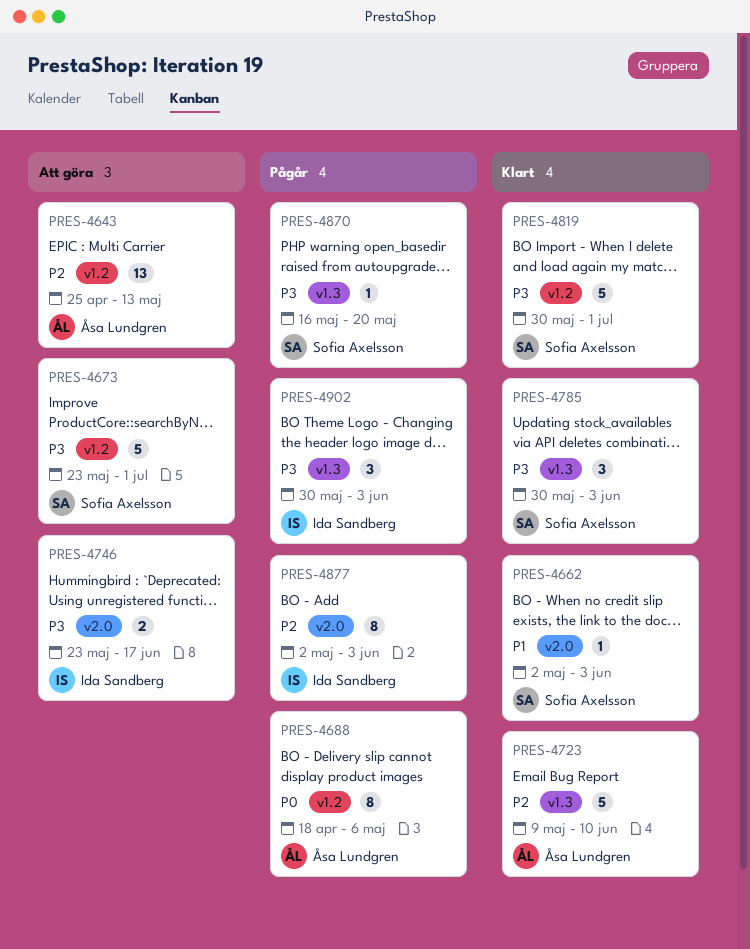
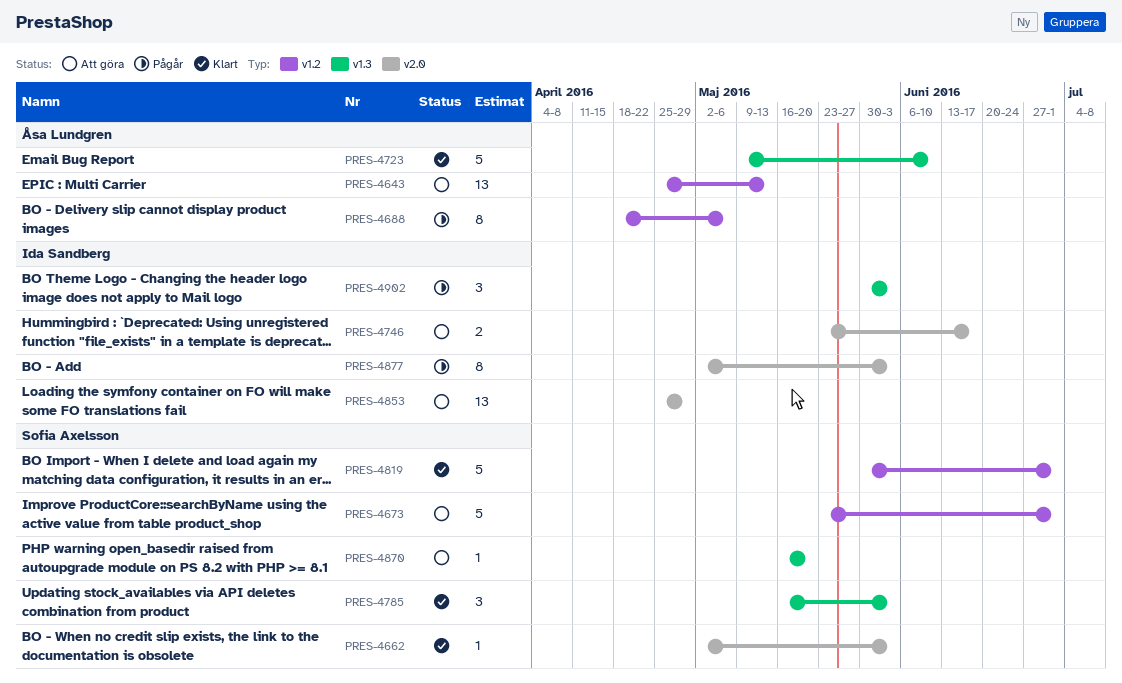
PRES-4785, start: May 30 -> May 16
PRES-4853: none -> present
PRES-4870, status: Pågår -> Att göra

